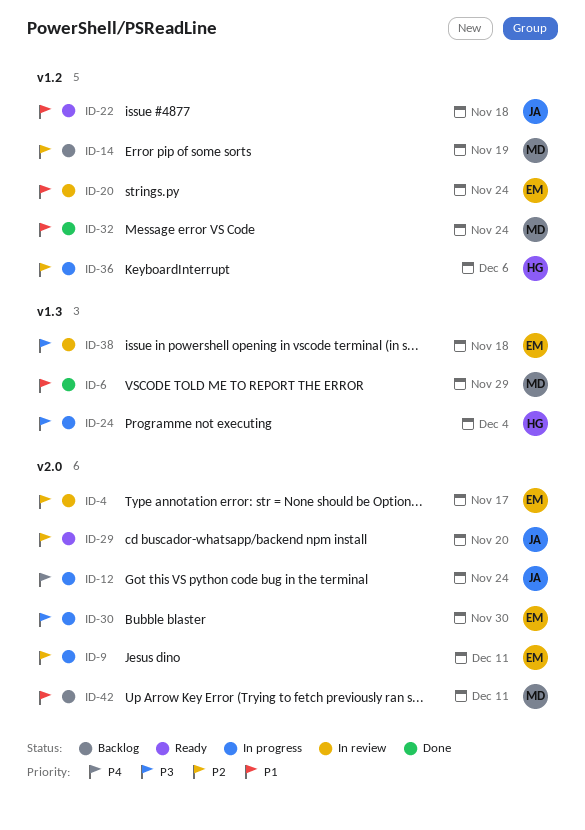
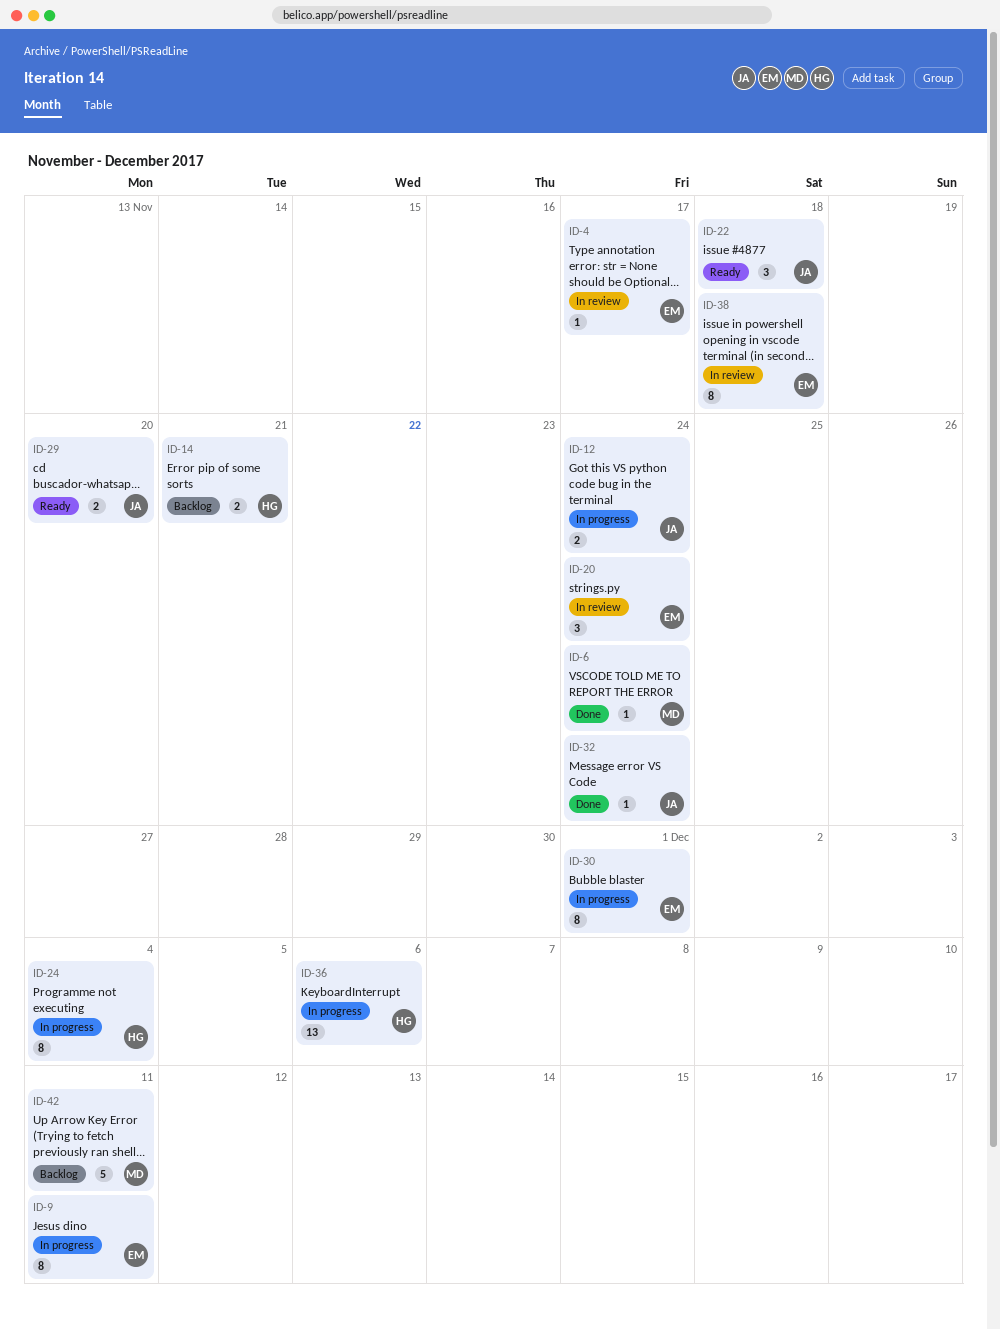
ID-6, due: Nov 29 -> Nov 24
ID-14, owner: MD -> HG
ID-14, due: Nov 19 -> Nov 21
ID-30, due: Nov 30 -> Dec 1
ID-32, owner: MD -> JA

